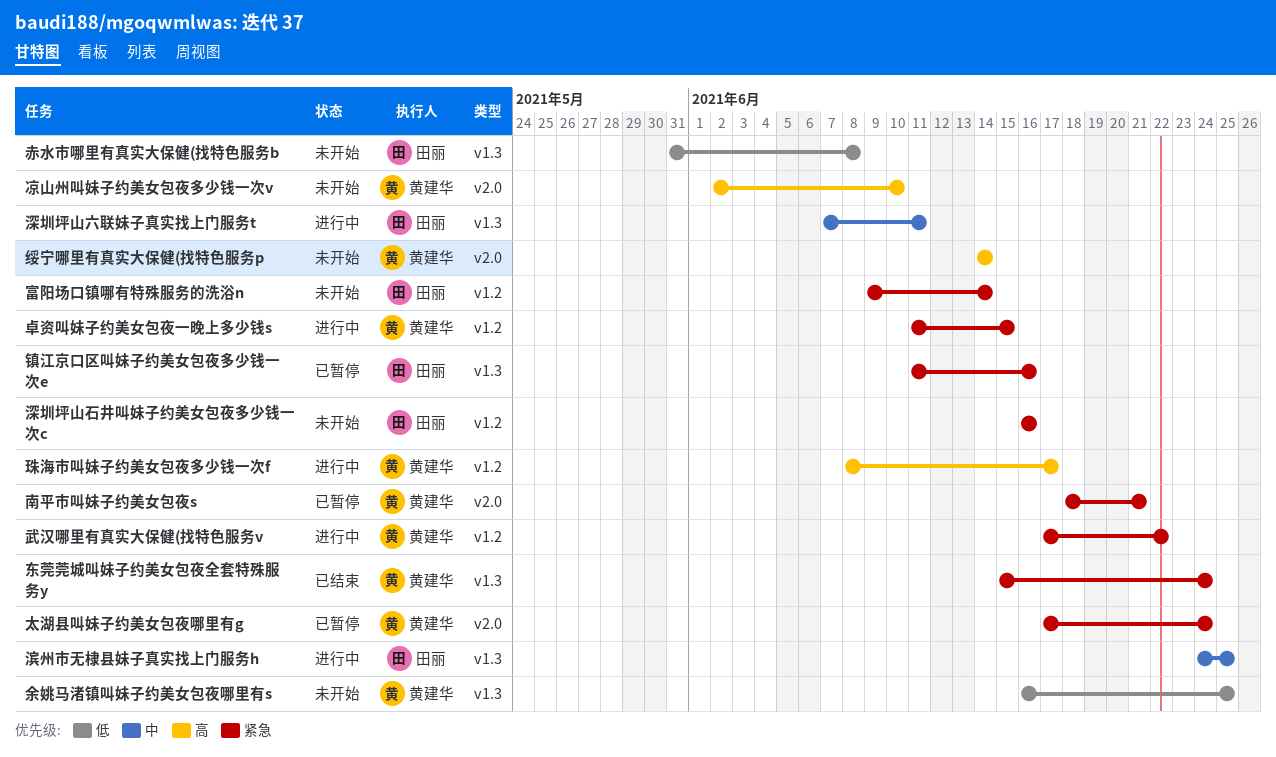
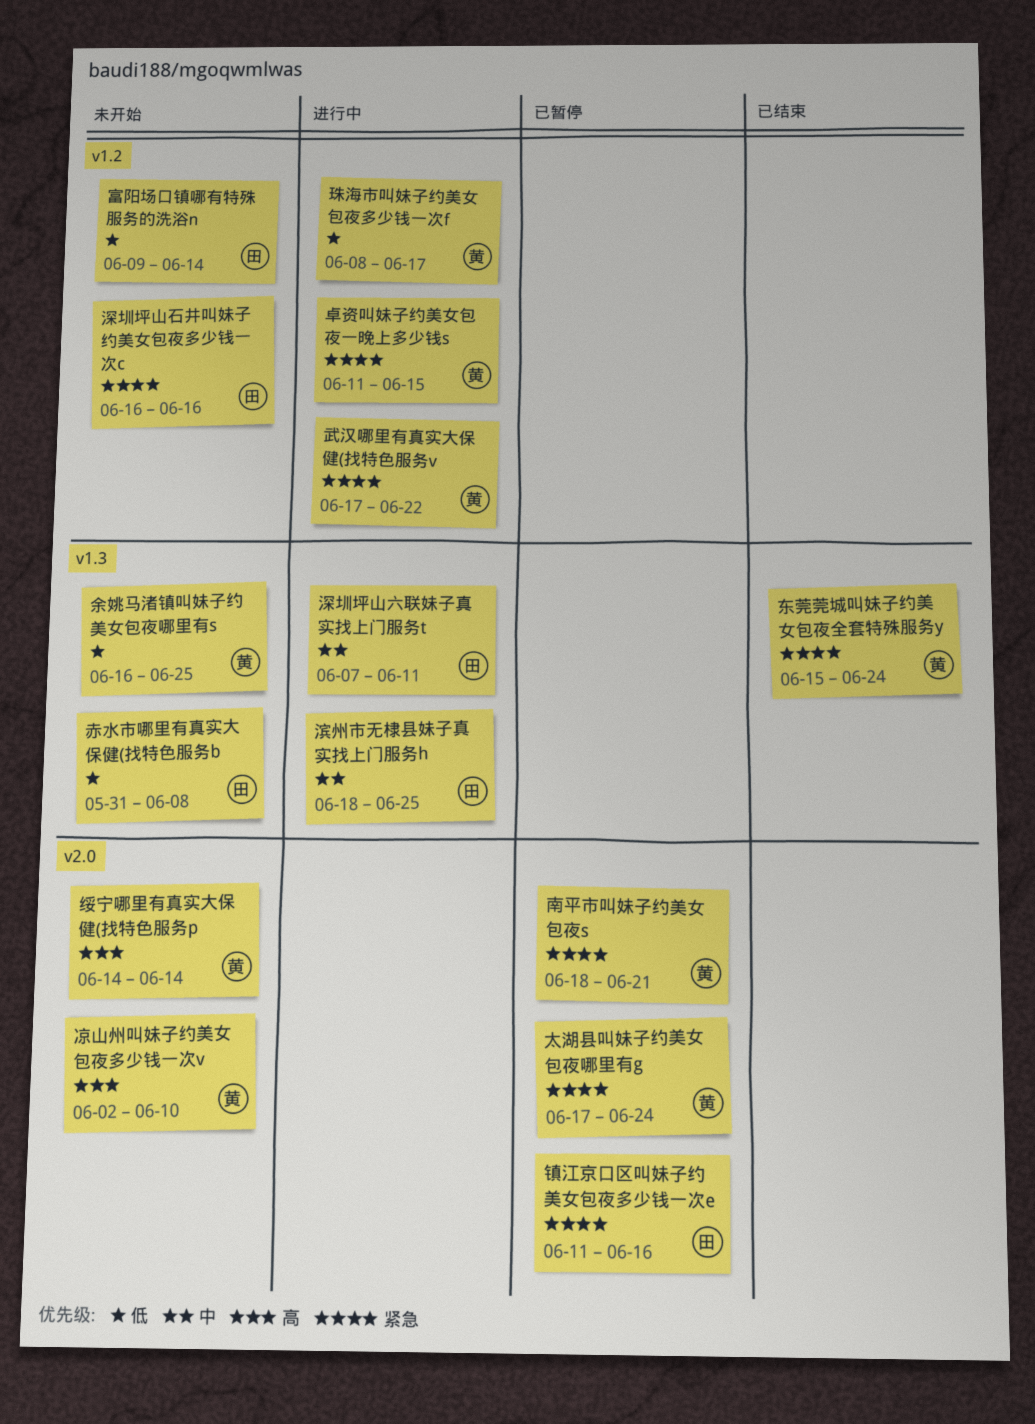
富阳场口镇哪有特殊服务的洗浴n, priority: 紧急 -> 低
滨州市无棣县妹子真实找上门服务h, start: Jun 24 -> Jun 18
珠海市叫妹子约美女包夜多少钱一次f, priority: 高 -> 低
镇江京口区叫妹子约美女包夜多少钱一次e, label: v1.3 -> v2.0

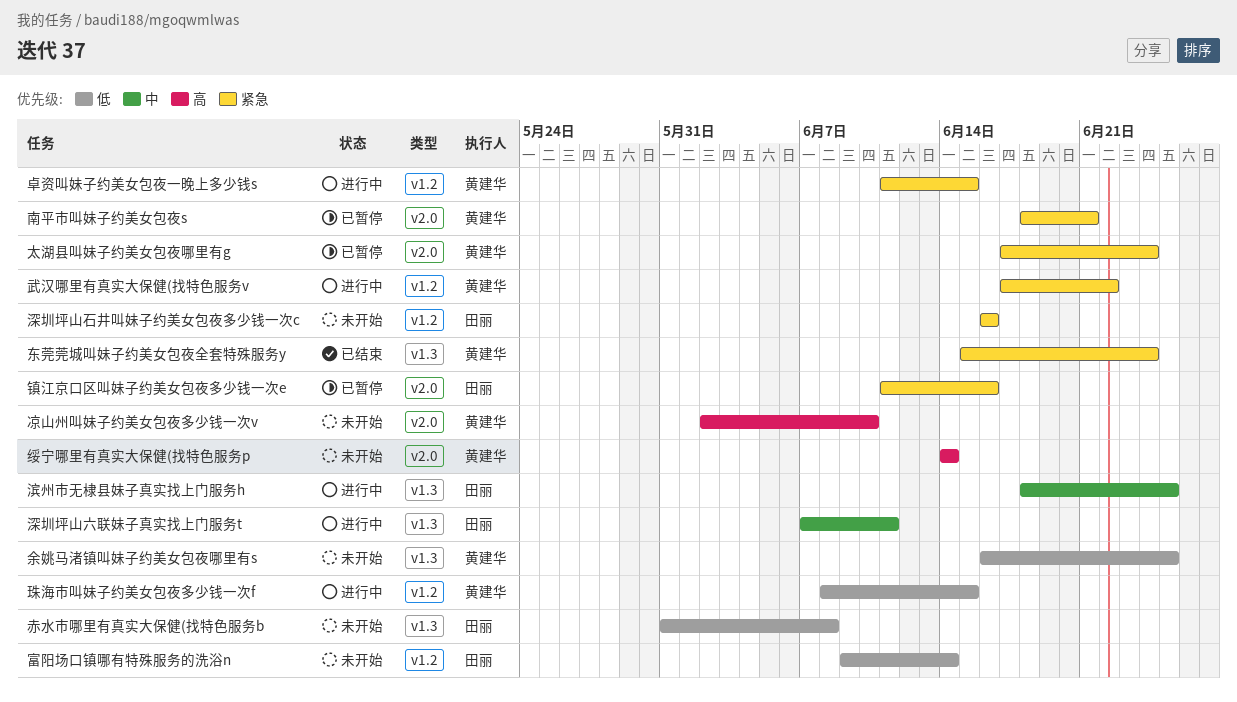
珠海市叫妹子约美女包夜多少钱一次f, due: Jun 17 -> Jun 15

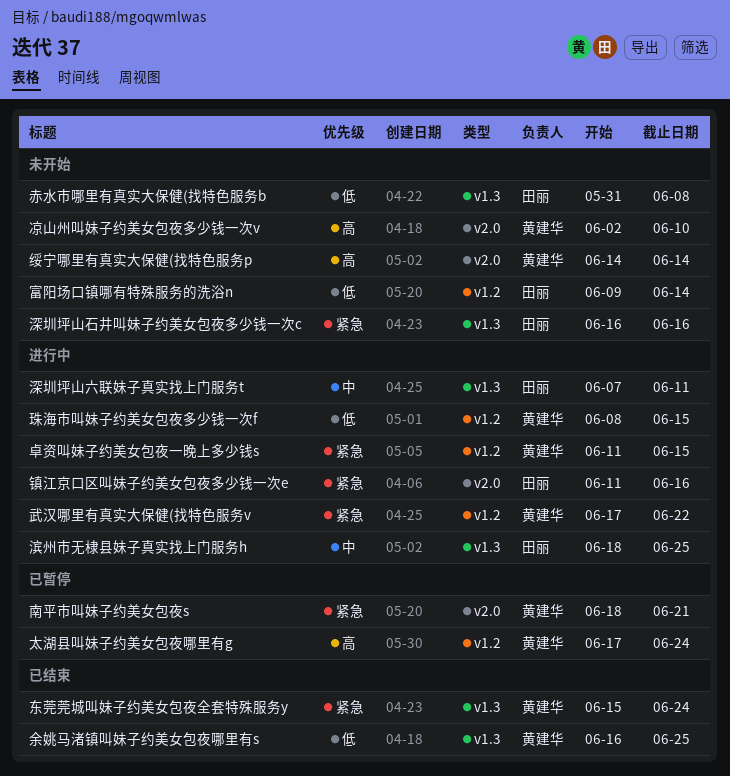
余姚马渚镇叫妹子约美女包夜哪里有s, status: 未开始 -> 已结束
太湖县叫妹子约美女包夜哪里有g, priority: 紧急 -> 高
太湖县叫妹子约美女包夜哪里有g, label: v2.0 -> v1.2
深圳坪山石井叫妹子约美女包夜多少钱一次c, label: v1.2 -> v1.3
镇江京口区叫妹子约美女包夜多少钱一次e, status: 已暂停 -> 进行中

